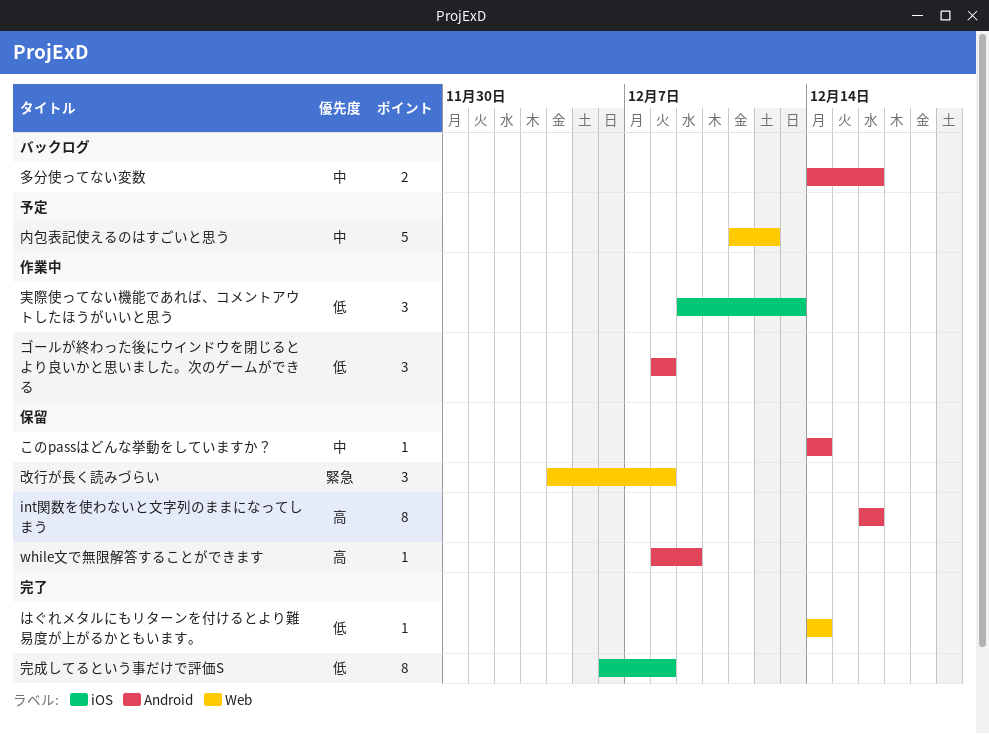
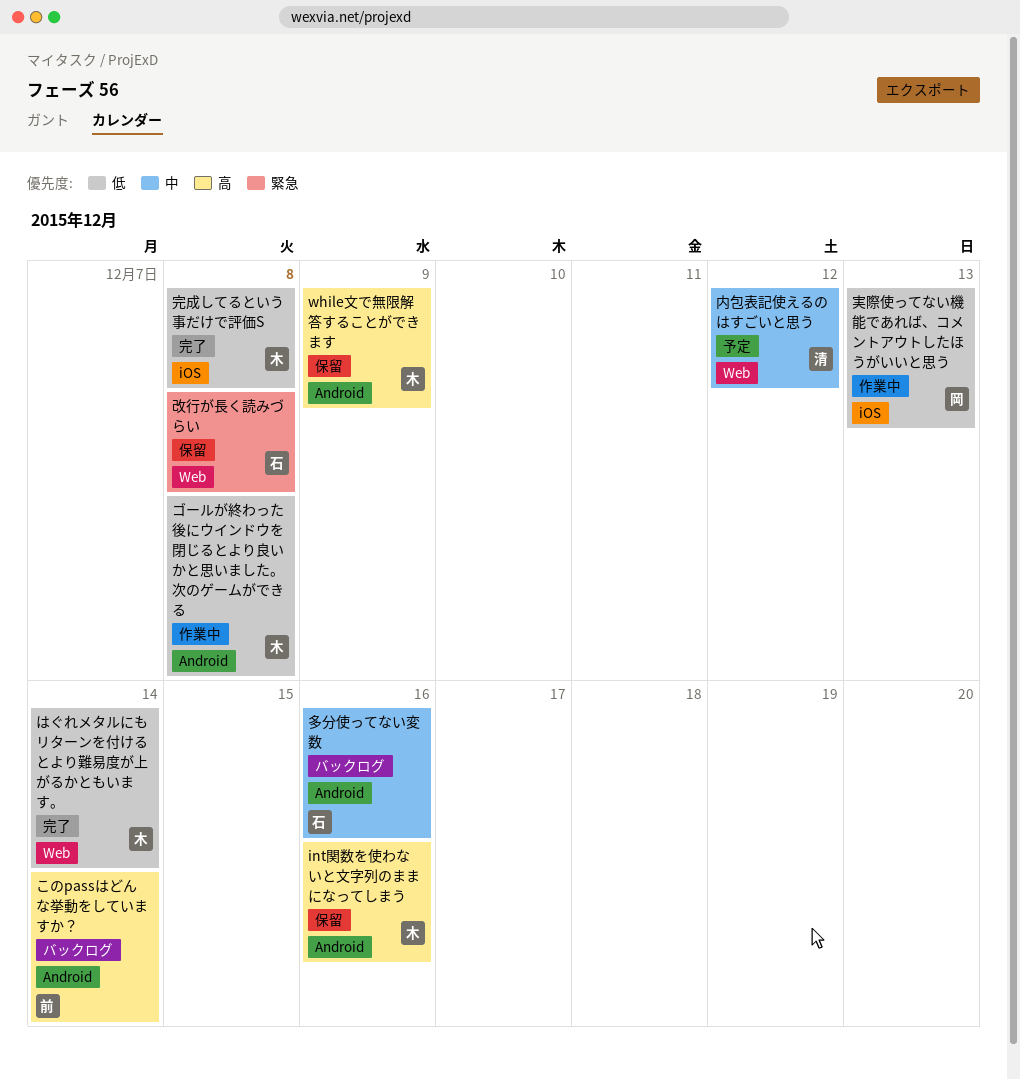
このpassはどんな挙動をしていますか？, status: 保留 -> バックログ
このpassはどんな挙動をしていますか？, priority: 中 -> 高

